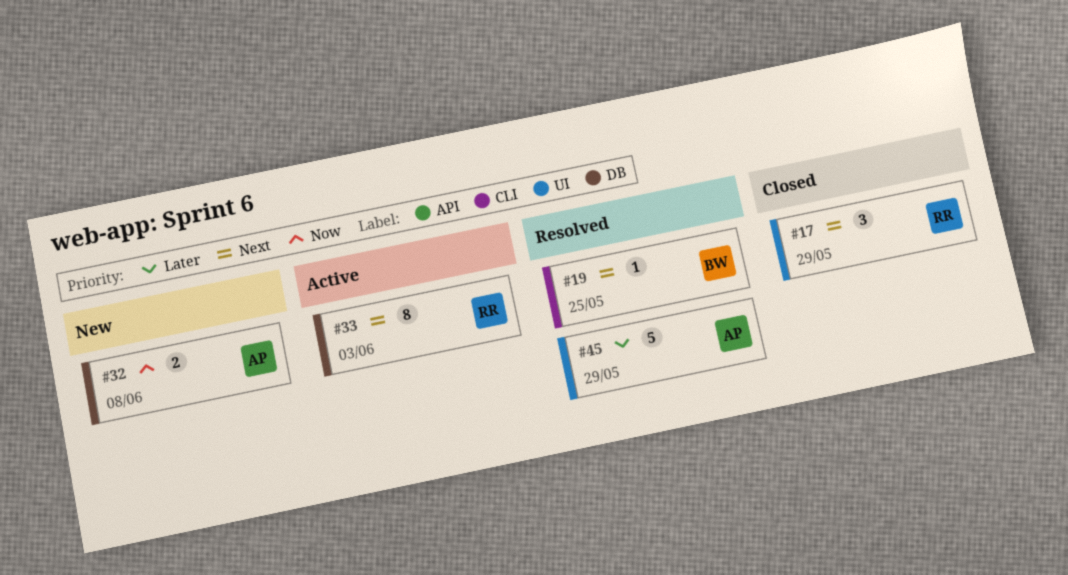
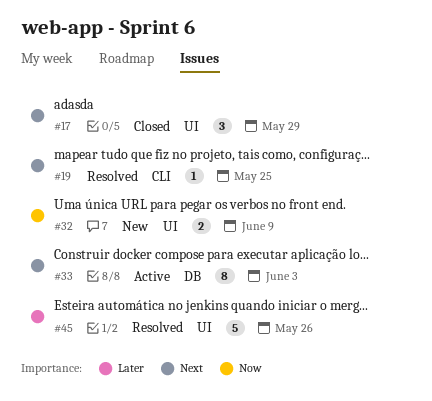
#32, label: DB -> UI
#32, due: Jun 8 -> Jun 9
#45, due: May 29 -> May 26

